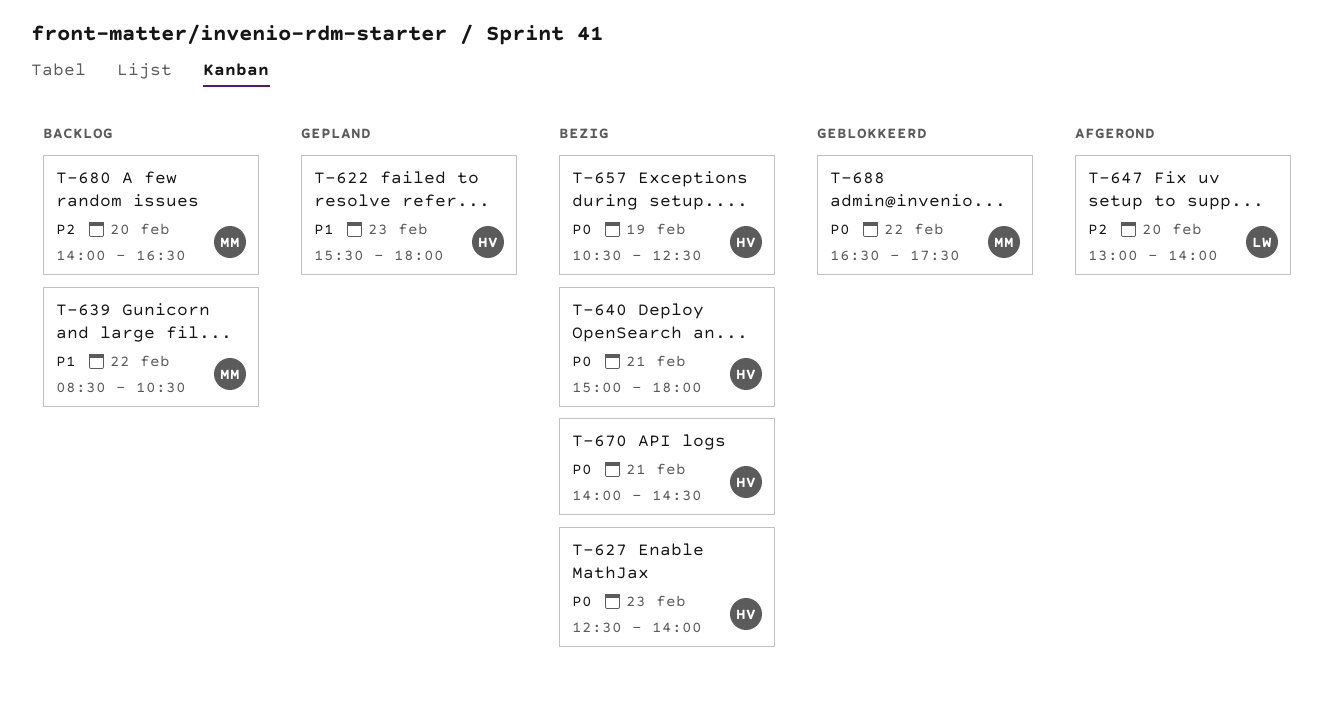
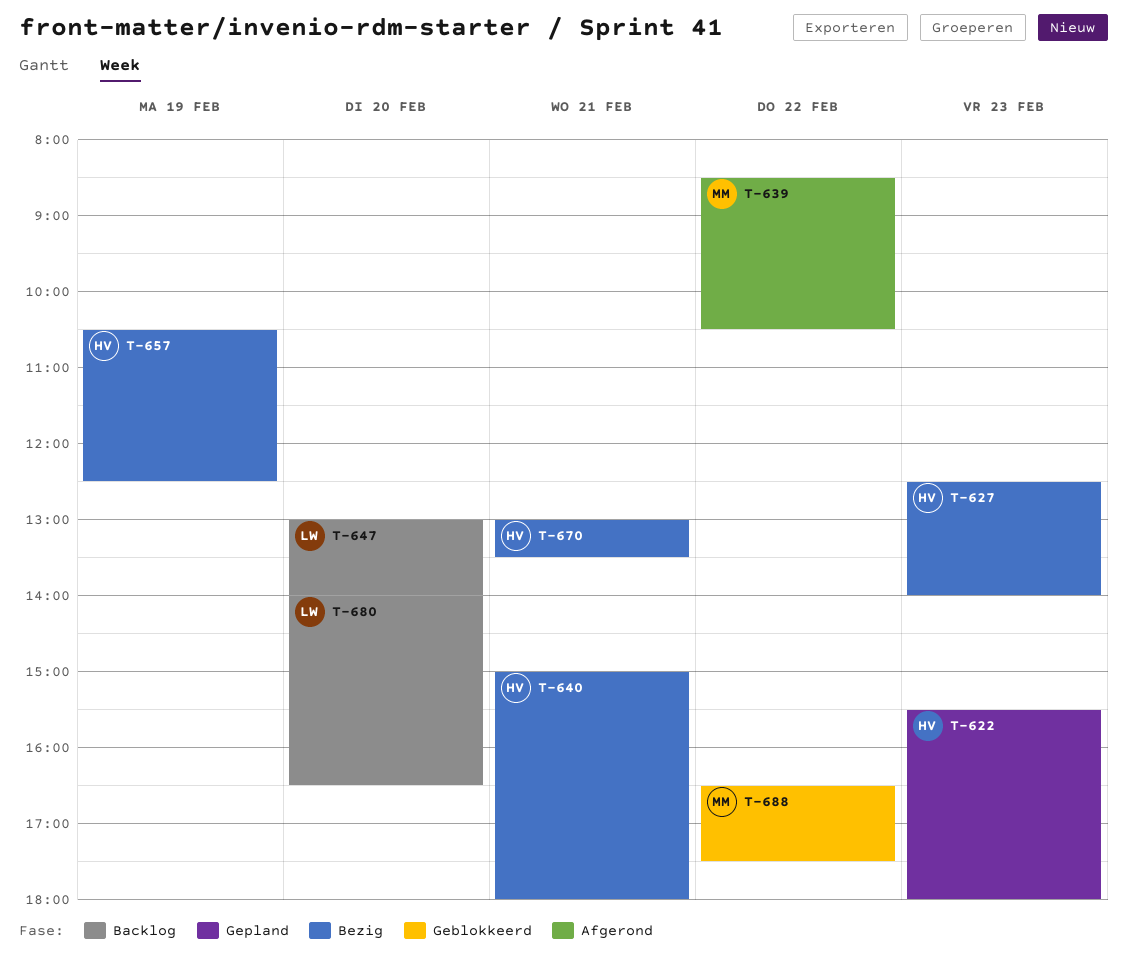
T-639, status: Backlog -> Afgerond
T-647, status: Afgerond -> Backlog
T-670, begins: 14:00 -> 13:00
T-670, ends: 14:30 -> 13:30
T-680, owner: MM -> LW

